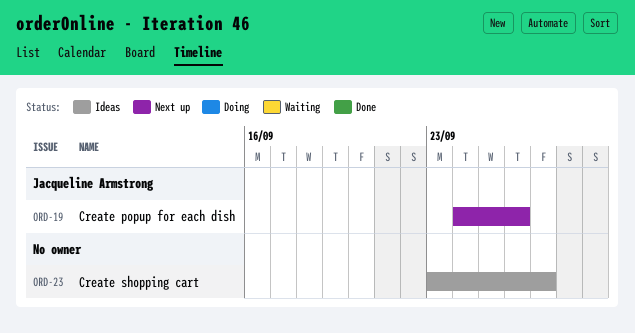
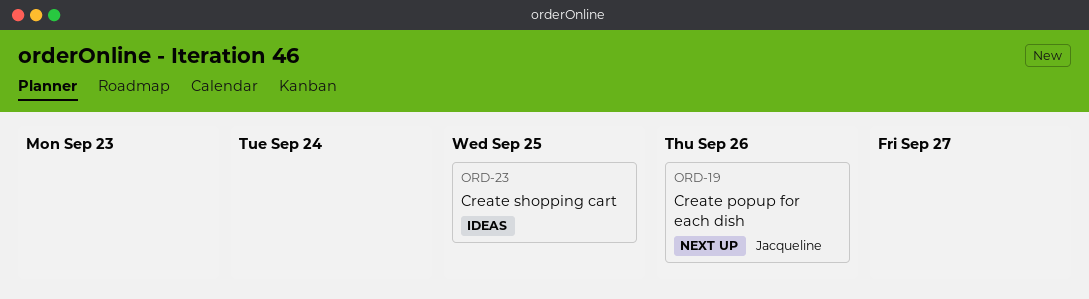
ORD-23, due: Sep 27 -> Sep 25

